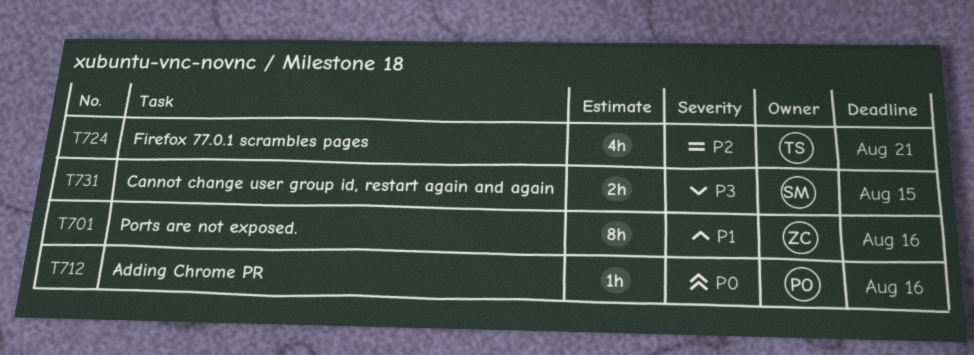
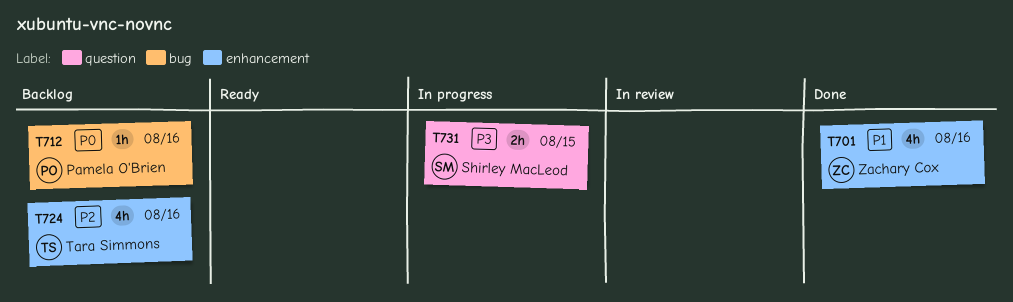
T701, estimate: 8h -> 4h
T724, due: Aug 21 -> Aug 16

